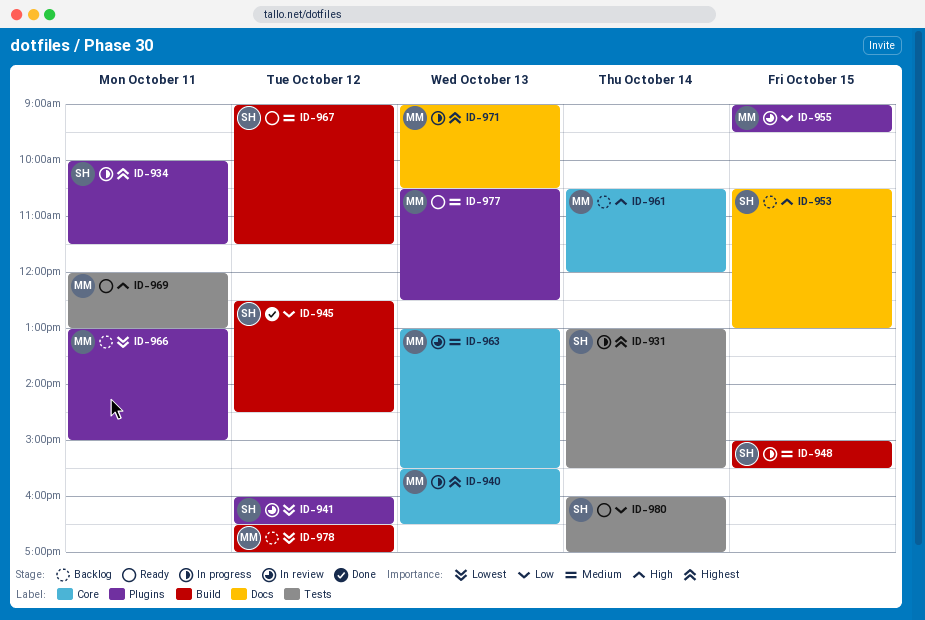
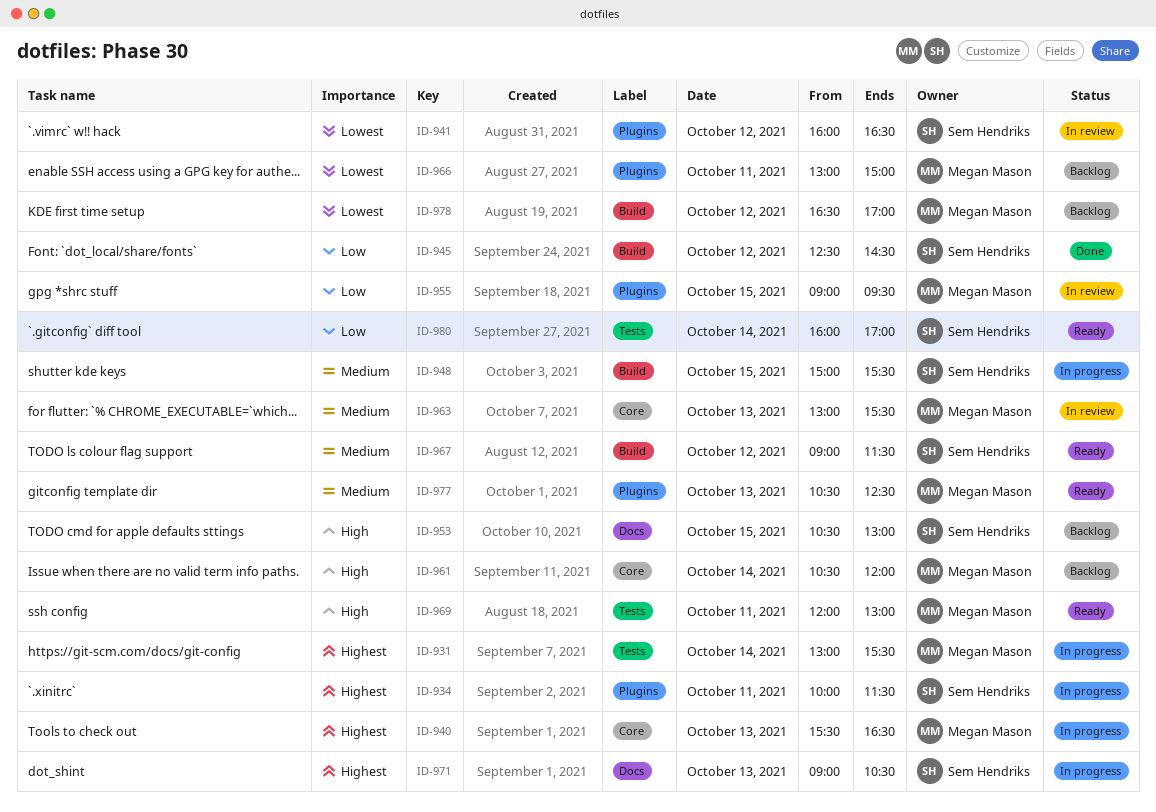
ID-931, owner: Sem Hendriks -> Megan Mason
ID-971, owner: Megan Mason -> Sem Hendriks

